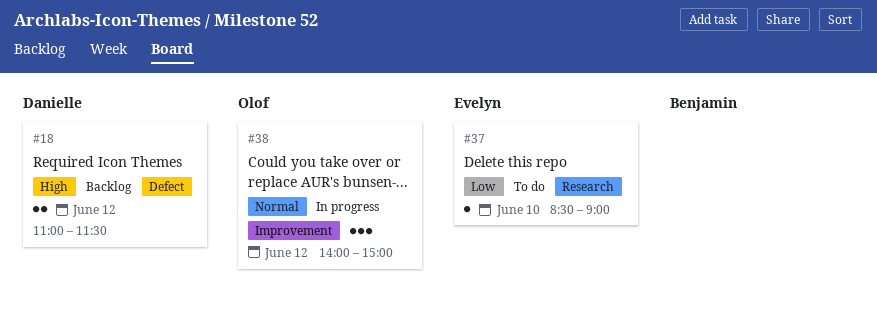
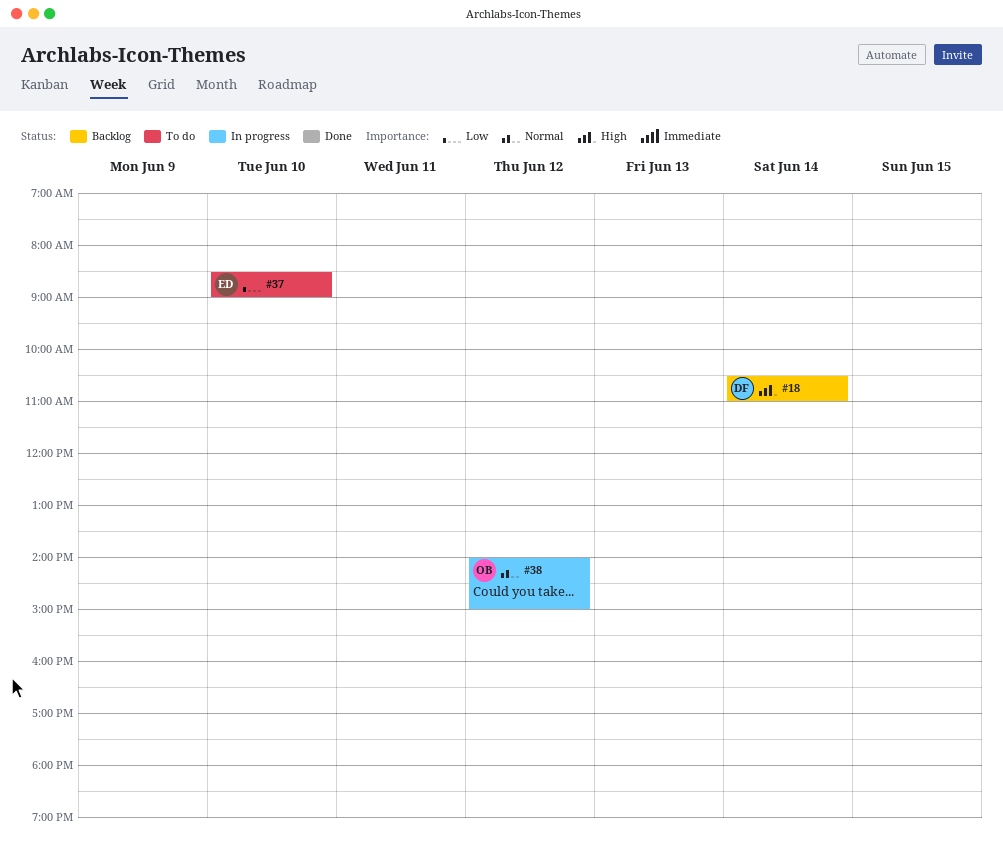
#18, day: Jun 12 -> Jun 14
#18, begins: 11:00 -> 10:30
#18, ends: 11:30 -> 11:00

